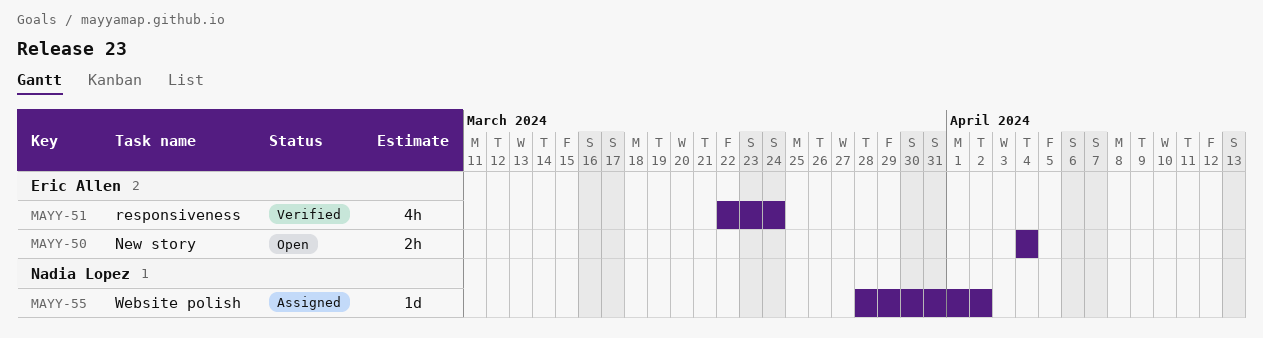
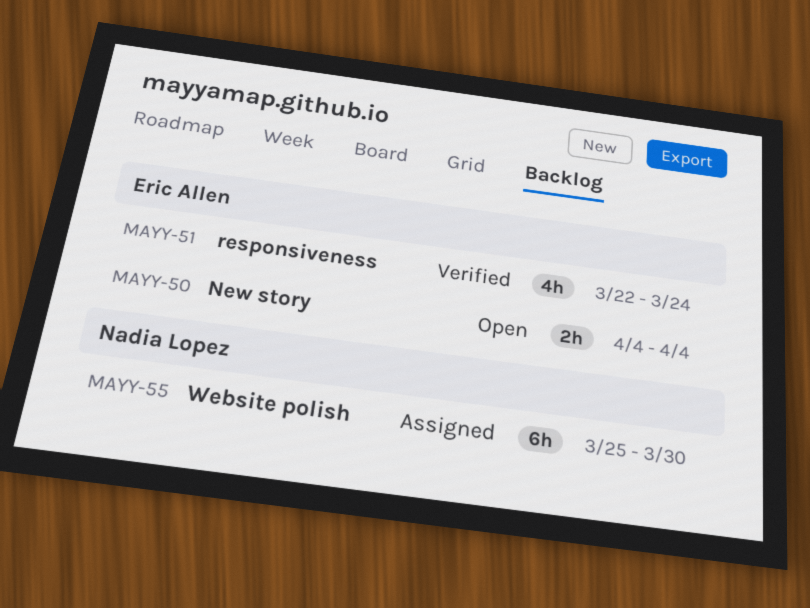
MAYY-55, estimate: 1d -> 6h
MAYY-55, start: Mar 28 -> Mar 25
MAYY-55, due: Apr 2 -> Mar 30

